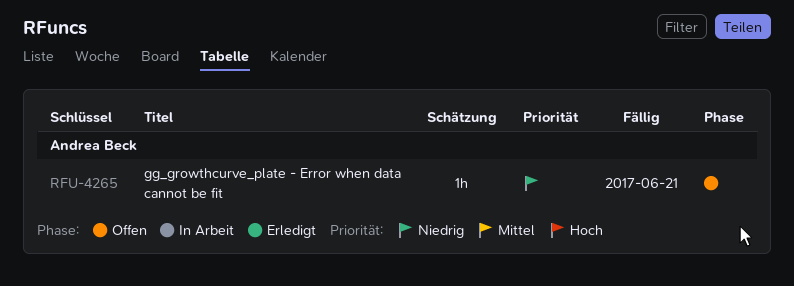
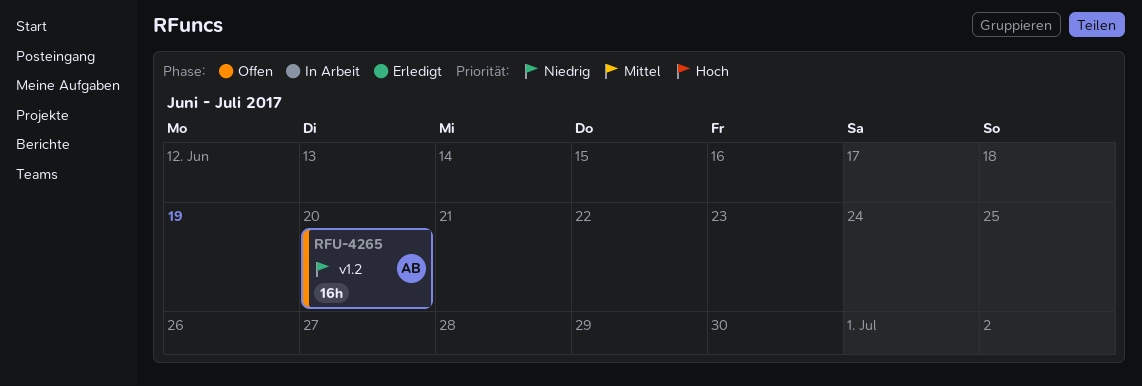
RFU-4265, estimate: 1h -> 16h
RFU-4265, due: Jun 21 -> Jun 20

